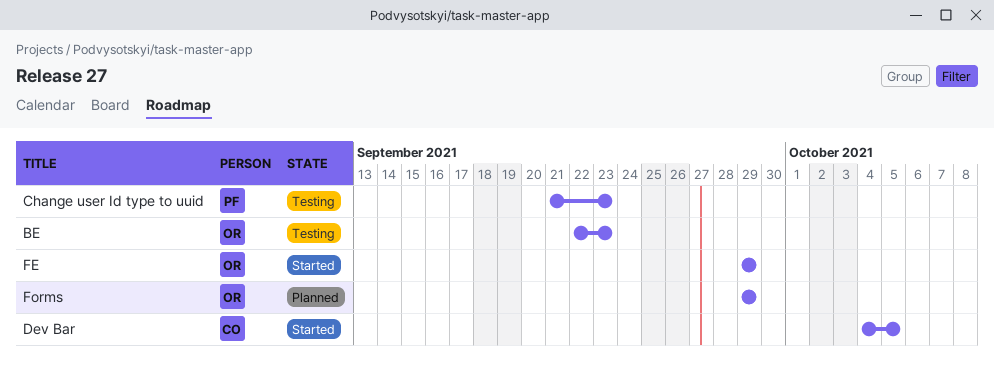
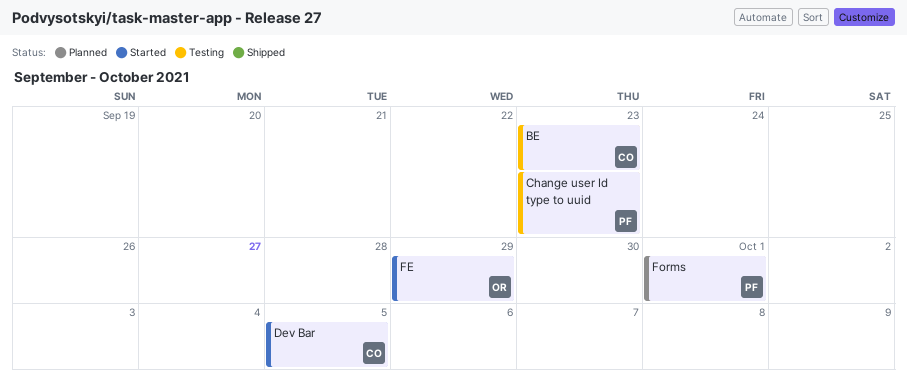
BE, owner: OR -> CO
Forms, owner: OR -> PF
Forms, due: Sep 29 -> Oct 1

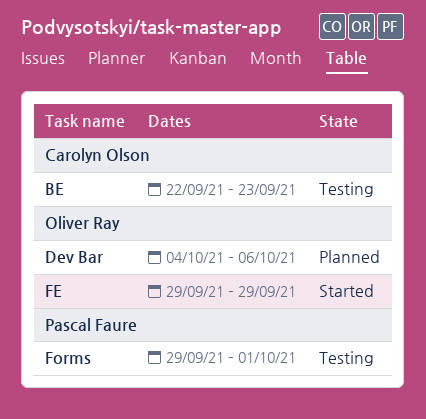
Change user Id type to uuid: present -> none
Dev Bar, status: Started -> Planned
Dev Bar, owner: Carolyn Olson -> Oliver Ray
Dev Bar, due: Oct 5 -> Oct 6
Forms, status: Planned -> Testing

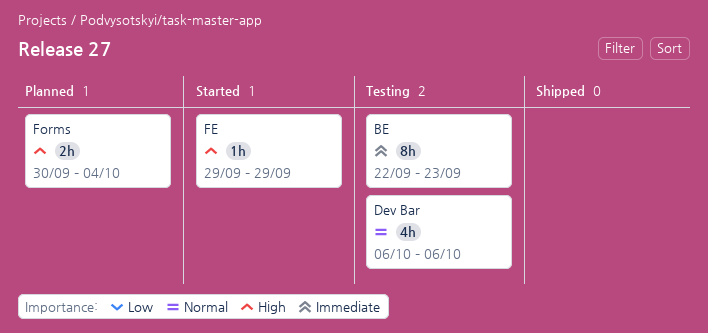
Dev Bar, status: Planned -> Testing
Dev Bar, start: Oct 4 -> Oct 6
Forms, status: Testing -> Planned
Forms, start: Sep 29 -> Sep 30
Forms, due: Oct 1 -> Oct 4

